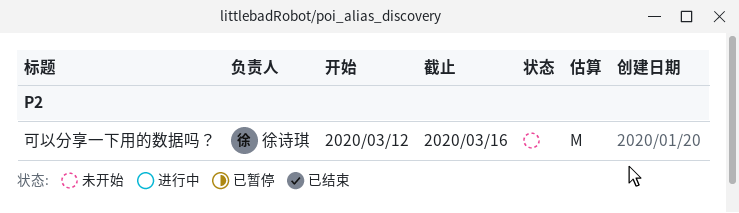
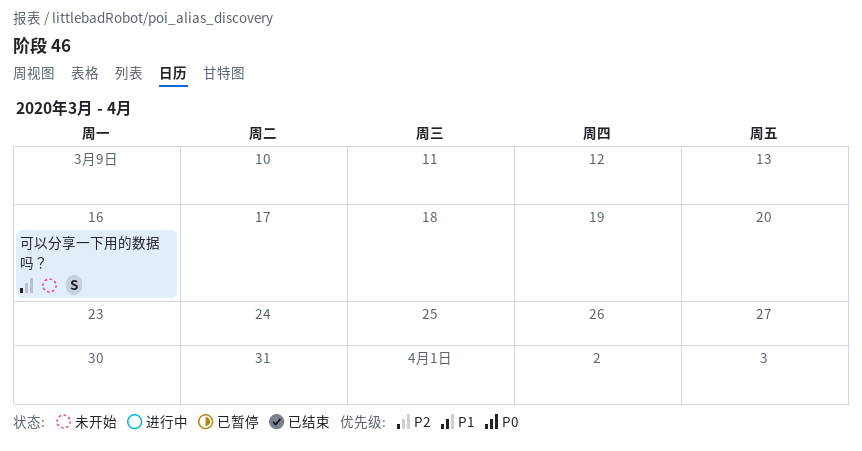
可以分享一下用的数据吗？, estimate: M -> S

